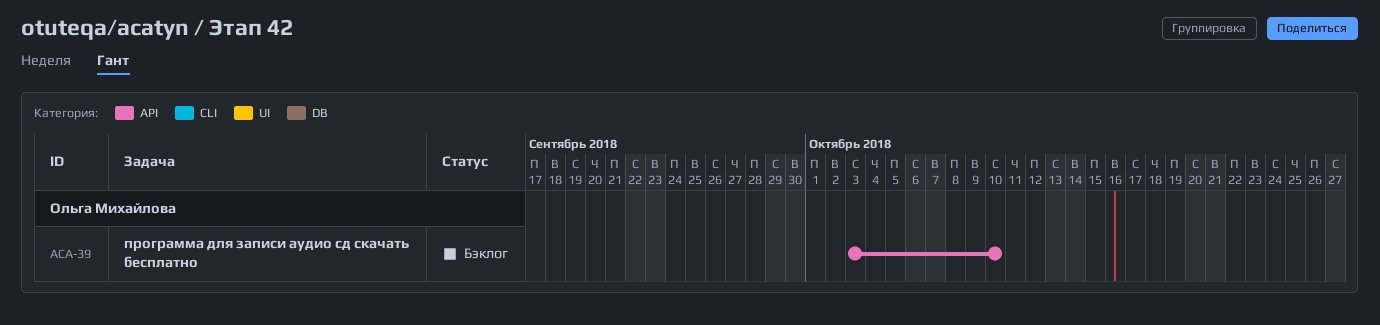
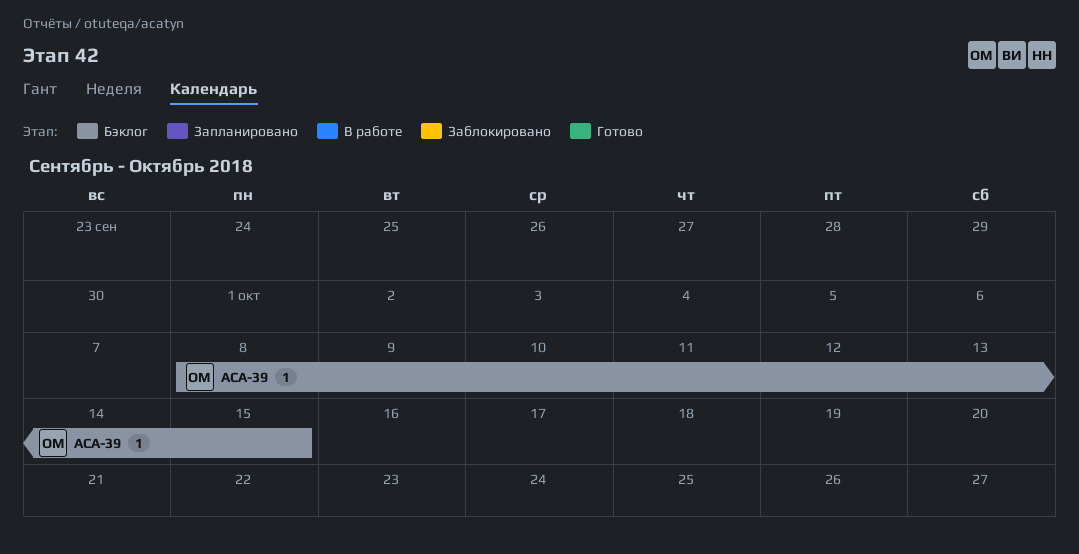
ACA-39, start: Oct 3 -> Oct 8
ACA-39, due: Oct 10 -> Oct 15

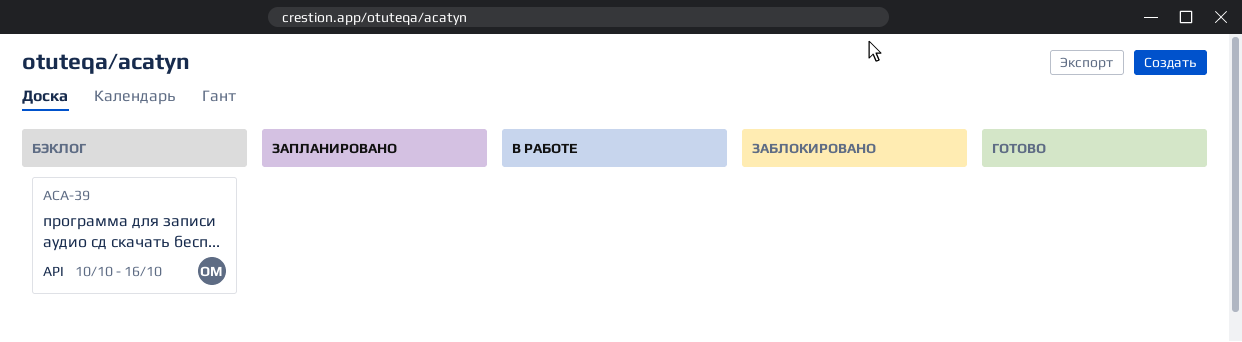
ACA-39, start: Oct 8 -> Oct 10
ACA-39, due: Oct 15 -> Oct 16

